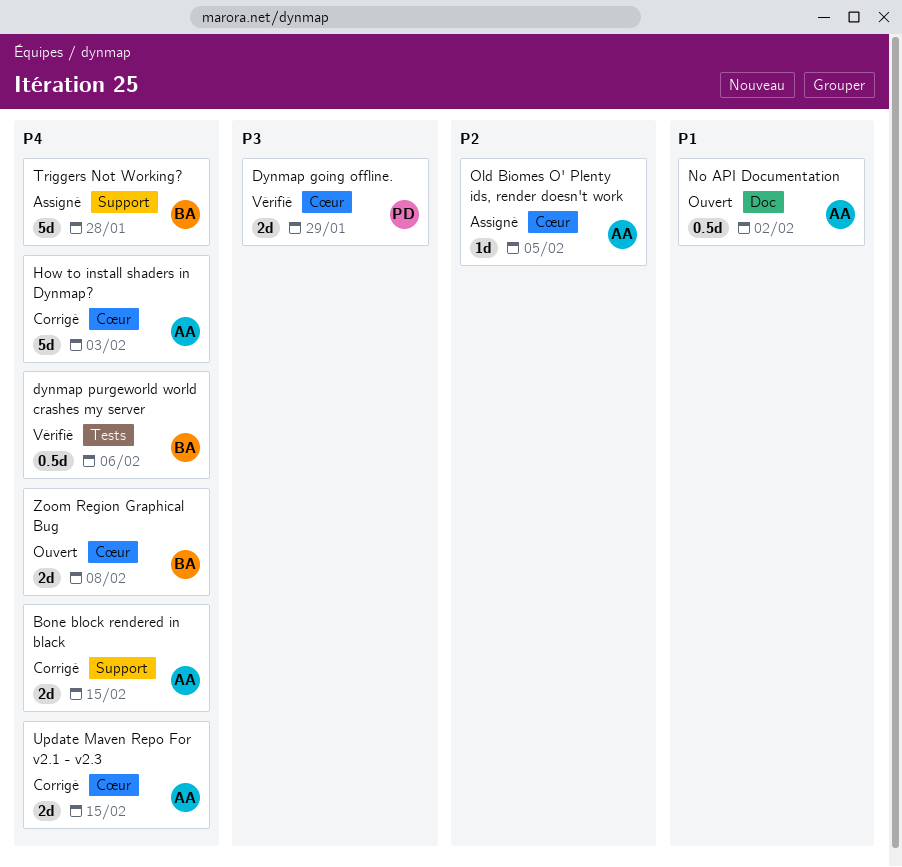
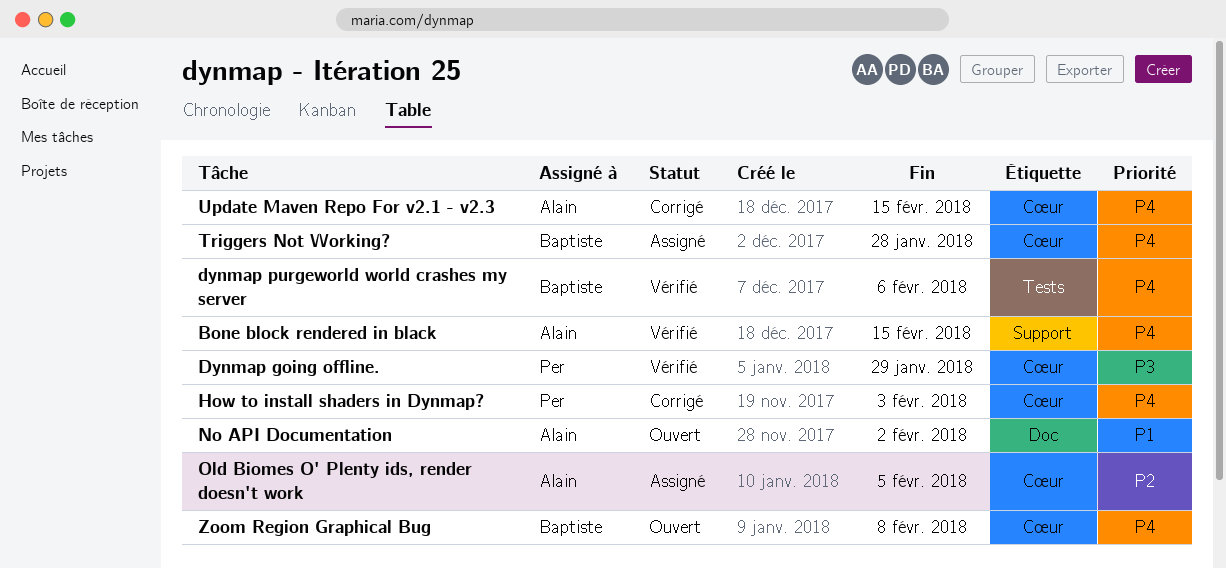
Bone block rendered in black, status: Corrigé -> Vérifié
How to install shaders in Dynmap?, owner: Alain -> Per
Triggers Not Working?, label: Support -> Cœur

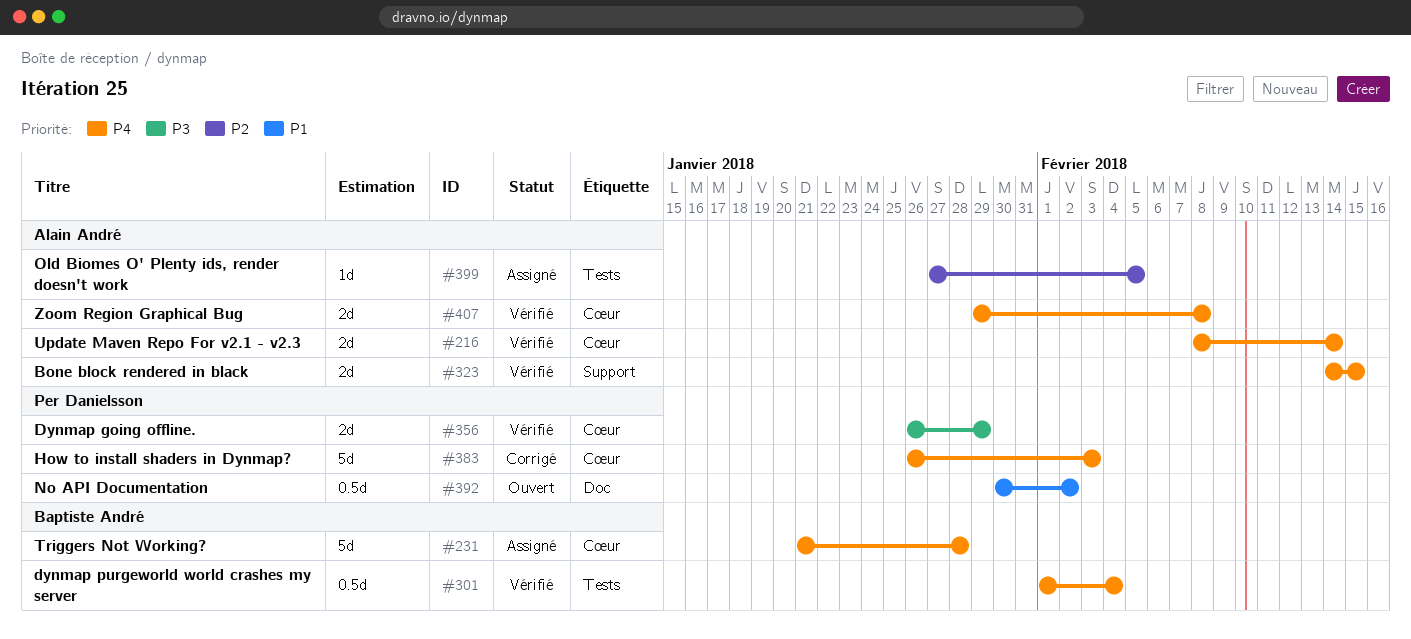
dynmap purgeworld world crashes my server, due: Feb 6 -> Feb 4
No API Documentation, owner: Alain André -> Per Danielsson
Old Biomes O' Plenty ids, render doesn't work, label: Cœur -> Tests
Update Maven Repo For v2.1 - v2.3, status: Corrigé -> Vérifié
Update Maven Repo For v2.1 - v2.3, due: Feb 15 -> Feb 14
Zoom Region Graphical Bug, status: Ouvert -> Vérifié
Zoom Region Graphical Bug, owner: Baptiste André -> Alain André

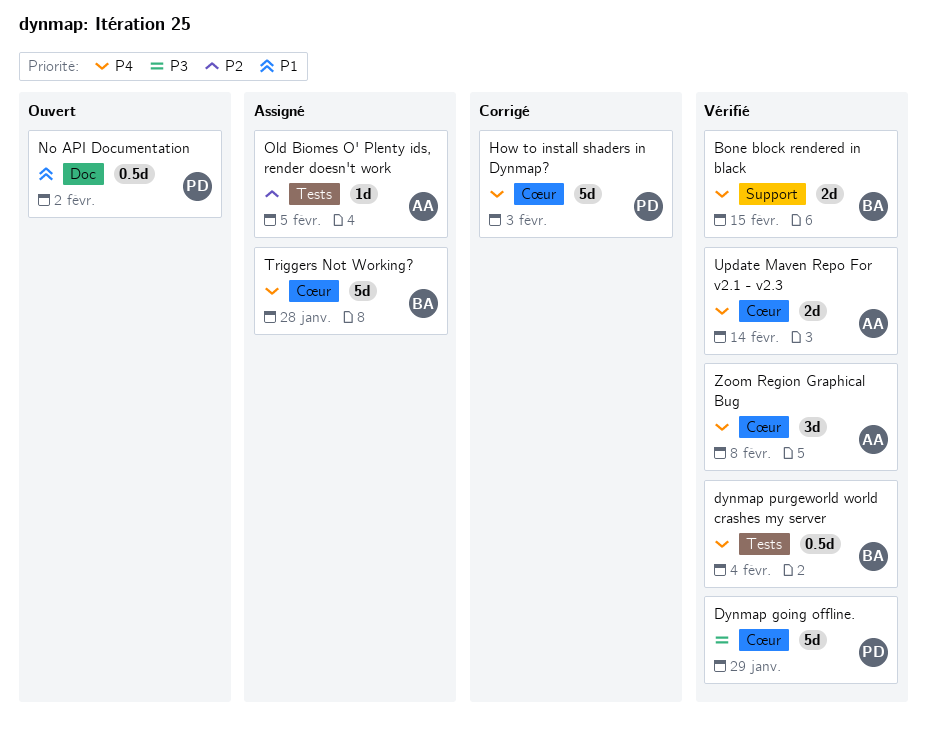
Bone block rendered in black, owner: Alain André -> Baptiste André
Dynmap going offline., estimate: 2d -> 5d
Zoom Region Graphical Bug, estimate: 2d -> 3d

